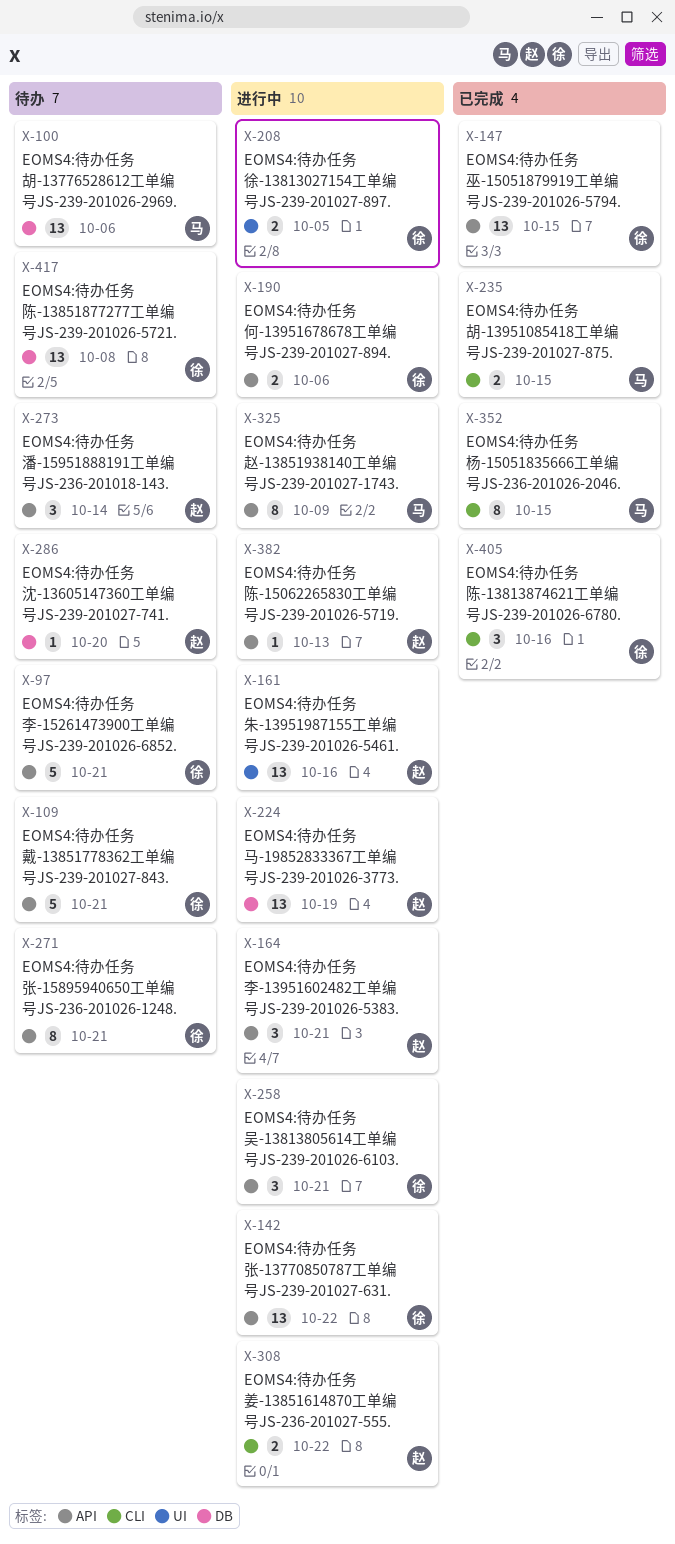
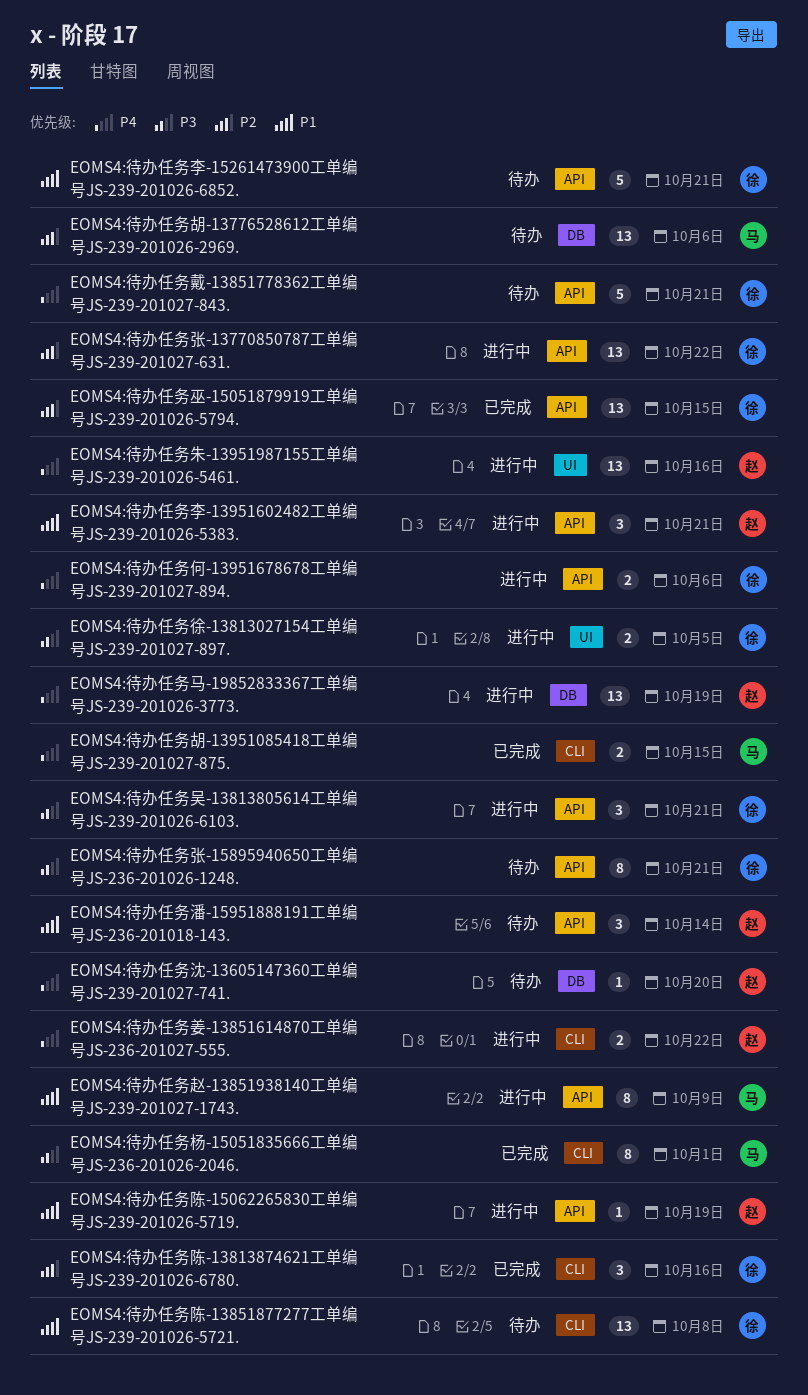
EOMS4:待办任务杨-15051835666工单编号JS-236-201026-2046., due: Oct 15 -> Oct 1
EOMS4:待办任务陈-13851877277工单编号JS-239-201026-5721., label: DB -> CLI
EOMS4:待办任务陈-15062265830工单编号JS-239-201026-5719., due: Oct 13 -> Oct 19

